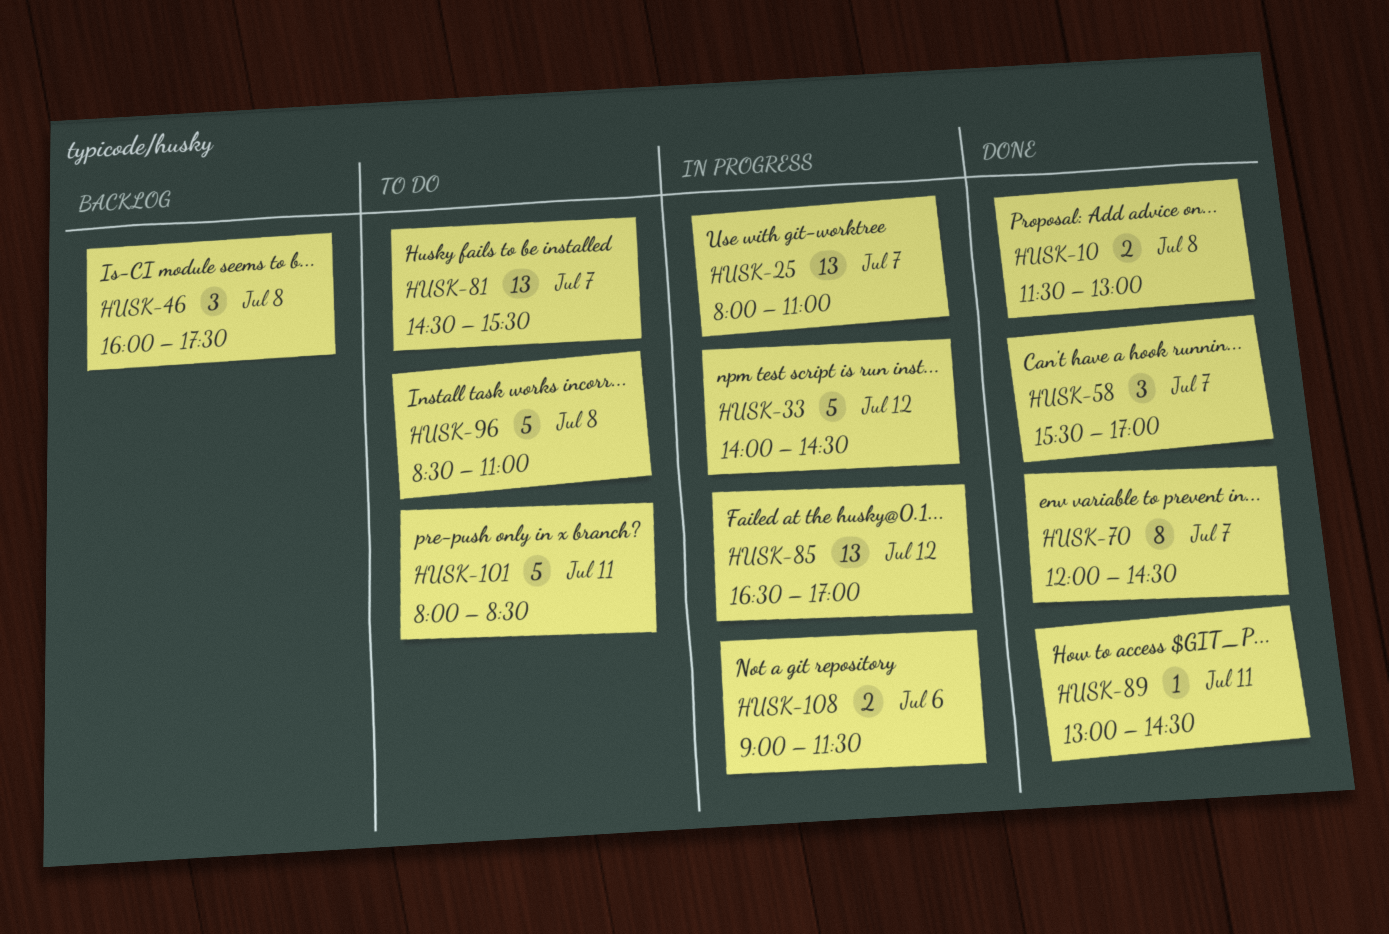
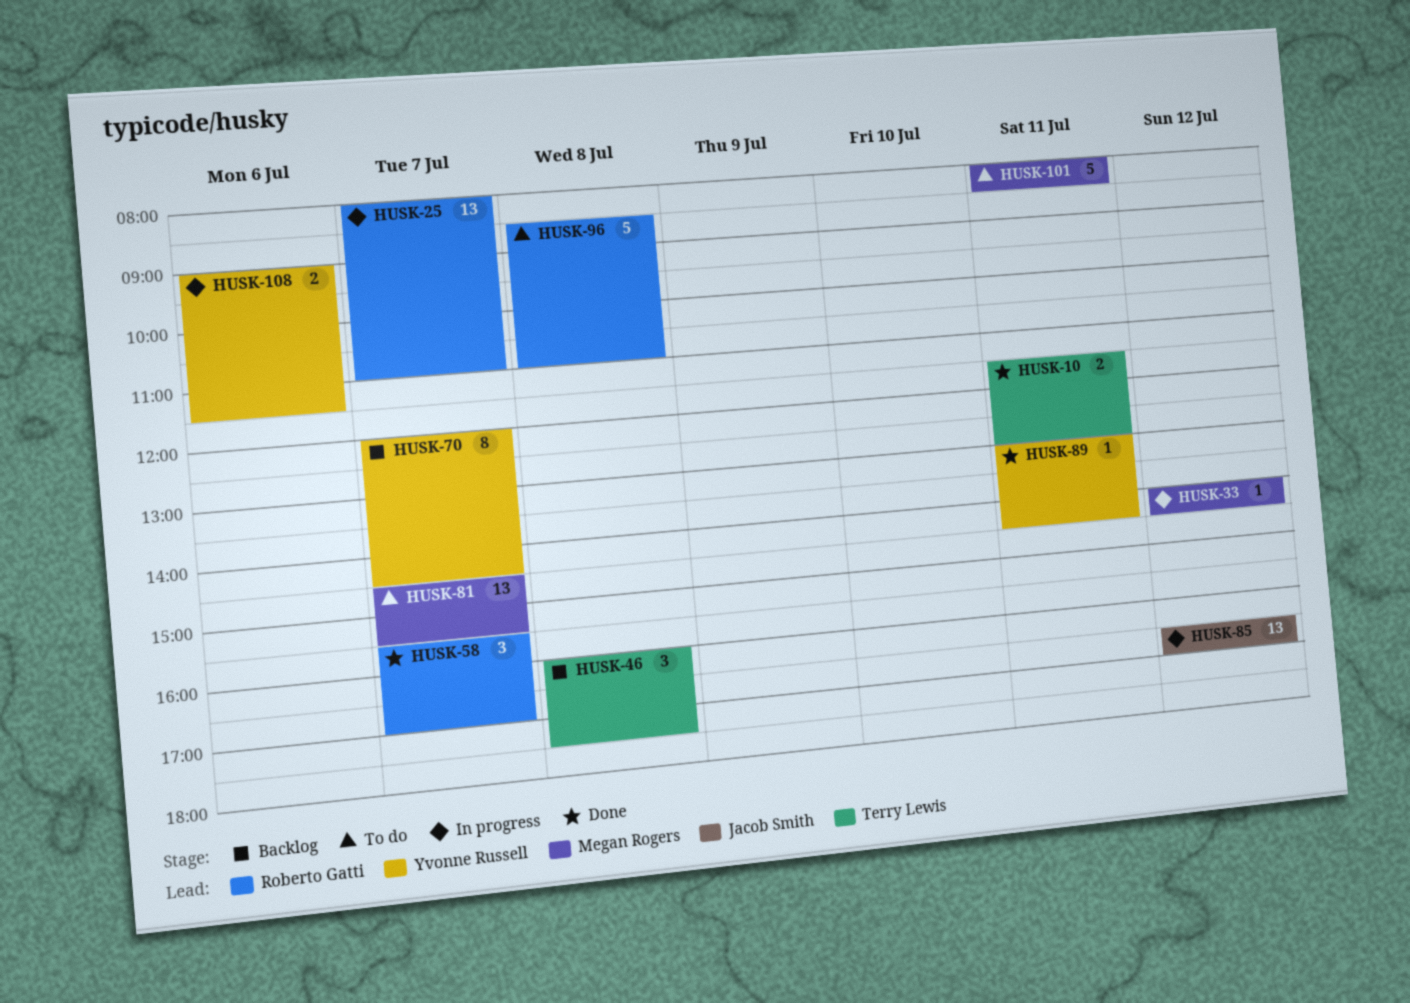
HUSK-10, day: Jul 8 -> Jul 11
HUSK-33, estimate: 5 -> 1
HUSK-70, status: Done -> Backlog

